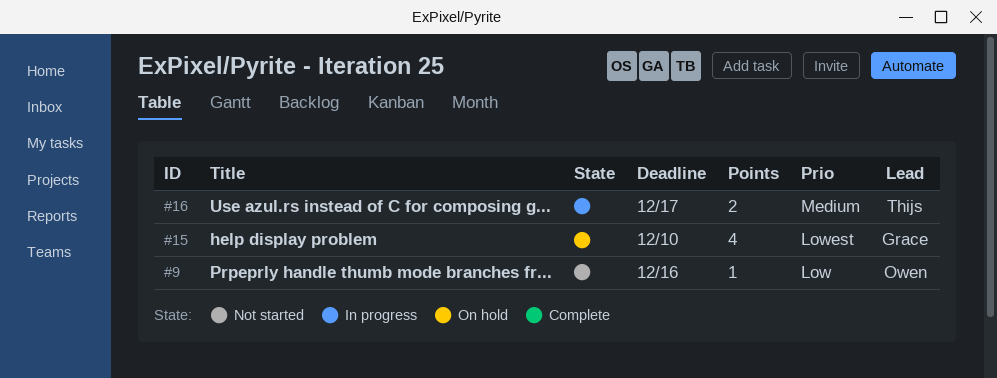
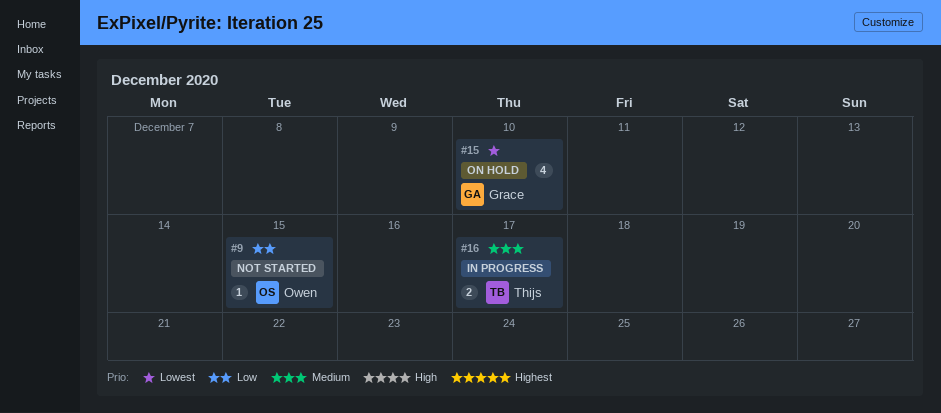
#9, due: Dec 16 -> Dec 15

